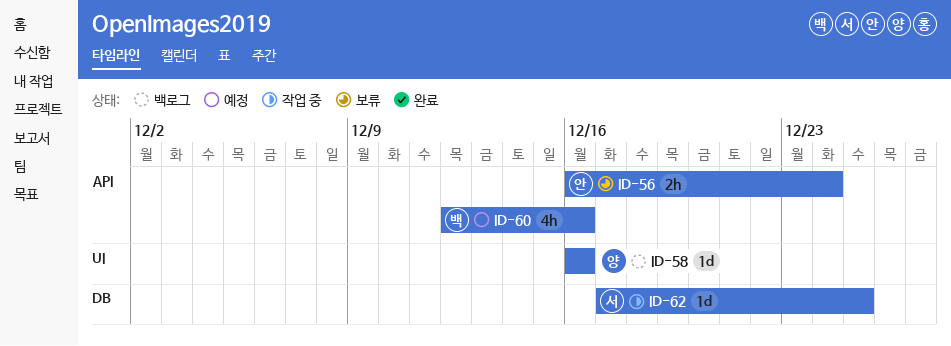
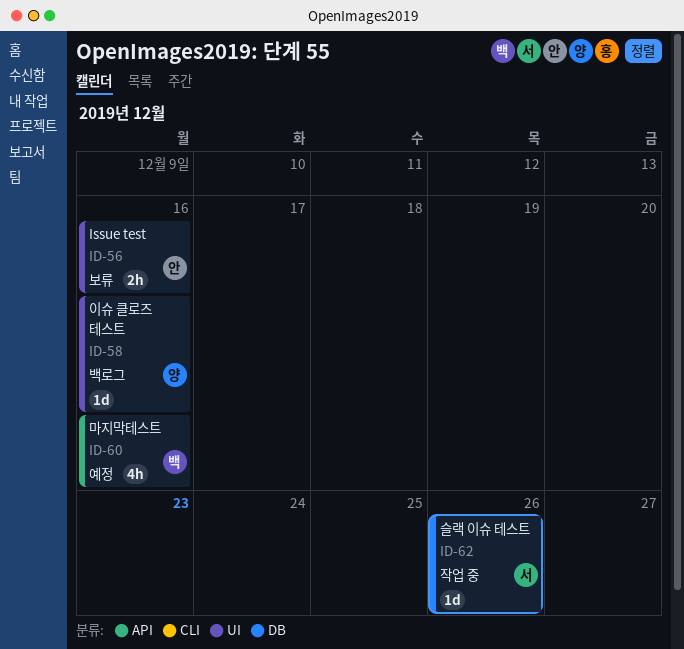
ID-56, label: API -> UI
ID-56, due: Dec 24 -> Dec 16
ID-62, due: Dec 25 -> Dec 26

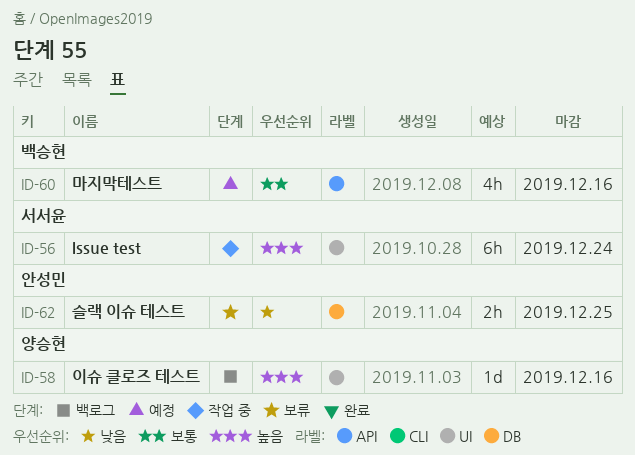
ID-56, status: 보류 -> 작업 중
ID-56, owner: 안성민 -> 서서윤
ID-56, estimate: 2h -> 6h
ID-56, due: Dec 16 -> Dec 24
ID-62, status: 작업 중 -> 보류
ID-62, owner: 서서윤 -> 안성민
ID-62, estimate: 1d -> 2h
ID-62, due: Dec 26 -> Dec 25

